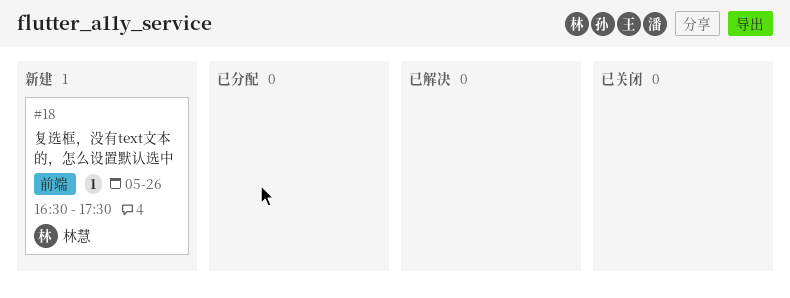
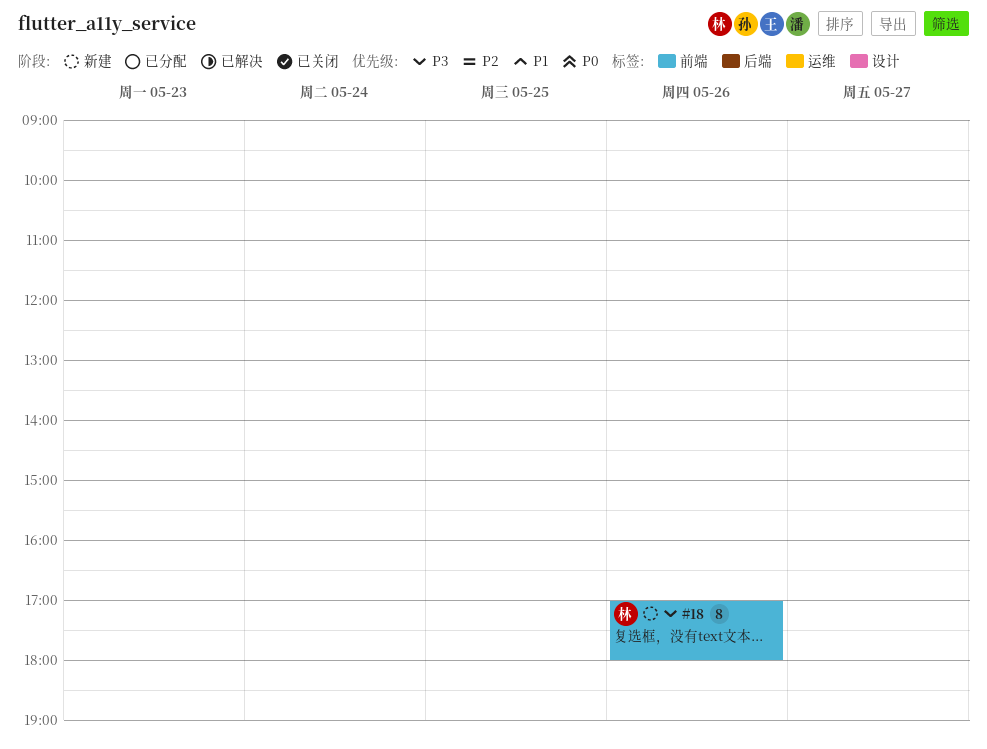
#18, estimate: 1 -> 8
#18, begins: 16:30 -> 17:00
#18, ends: 17:30 -> 18:00

